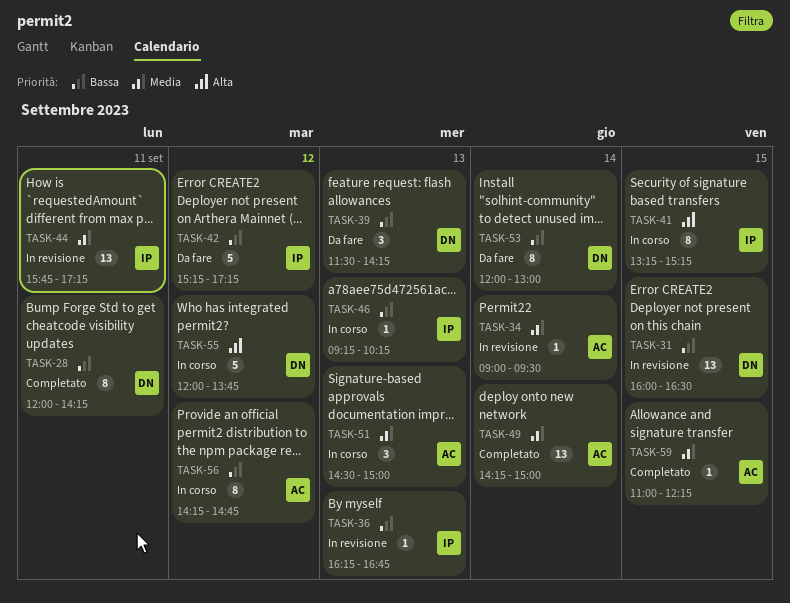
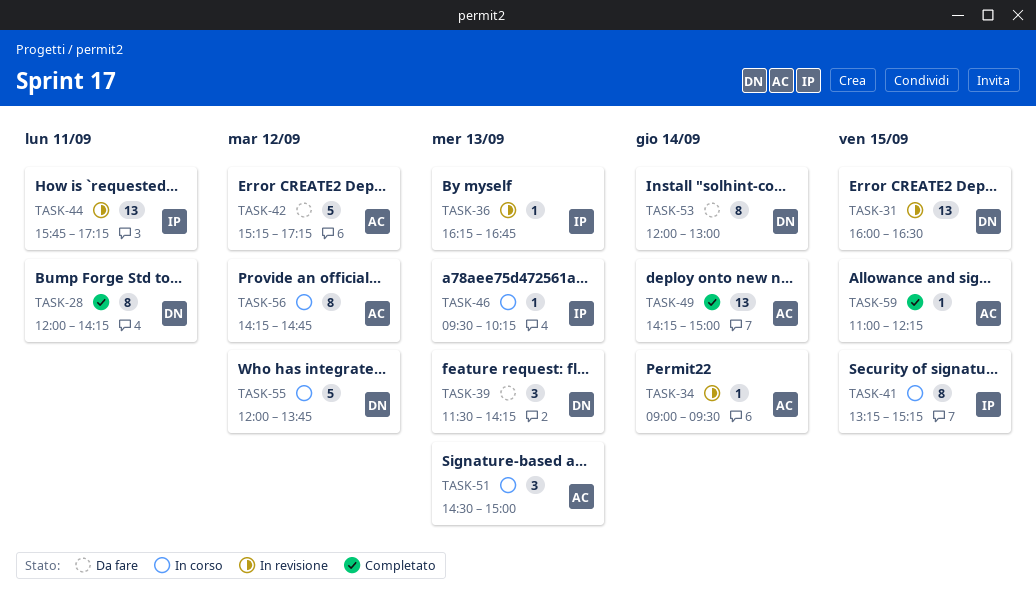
TASK-42, owner: IP -> AC
TASK-46, begins: 09:15 -> 09:30

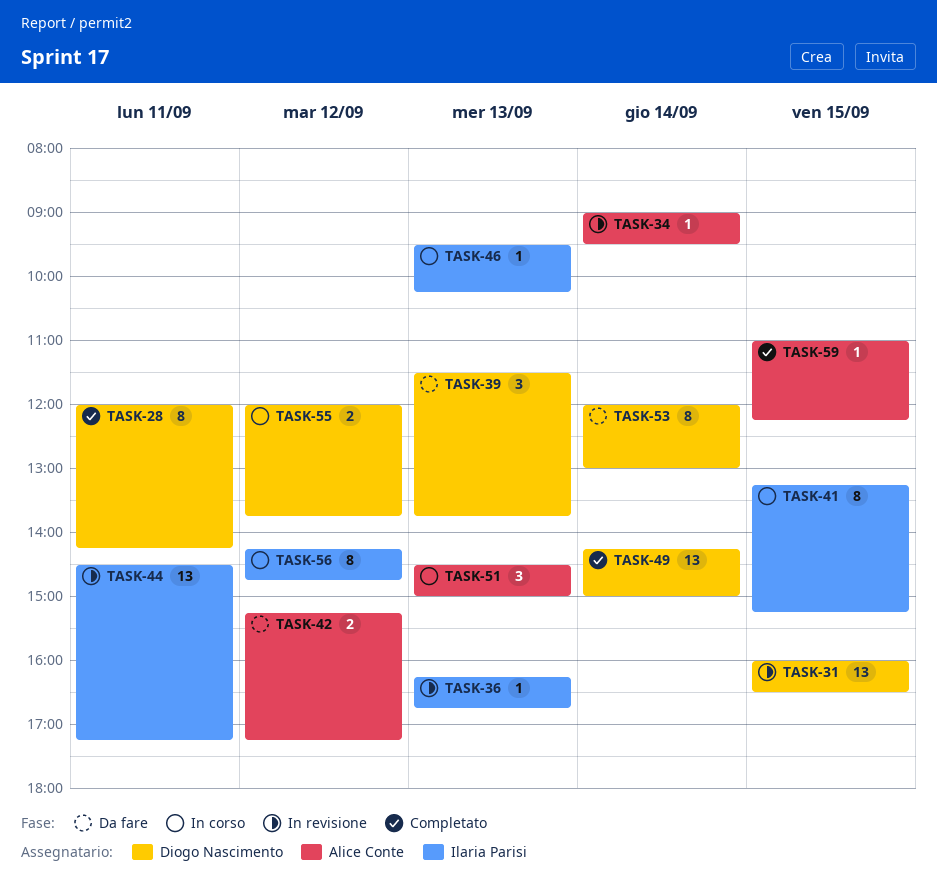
TASK-39, ends: 14:15 -> 13:45
TASK-42, estimate: 5 -> 2
TASK-44, begins: 15:45 -> 14:30
TASK-49, owner: Alice Conte -> Diogo Nascimento
TASK-55, estimate: 5 -> 2
TASK-56, owner: Alice Conte -> Ilaria Parisi

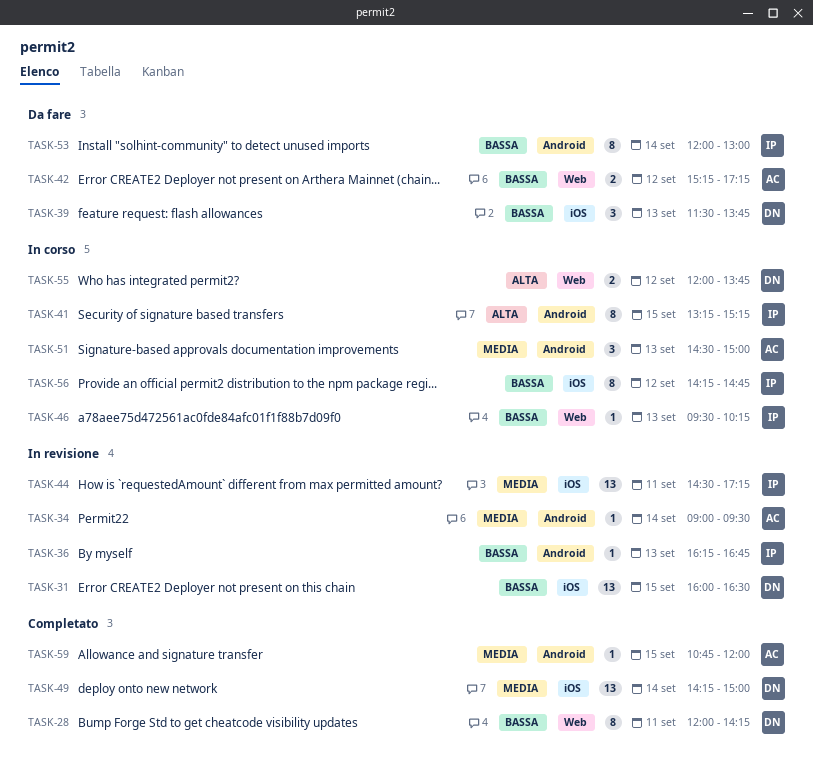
TASK-53, owner: Diogo Nascimento -> Ilaria Parisi
TASK-59, begins: 11:00 -> 10:45
TASK-59, ends: 12:15 -> 12:00

